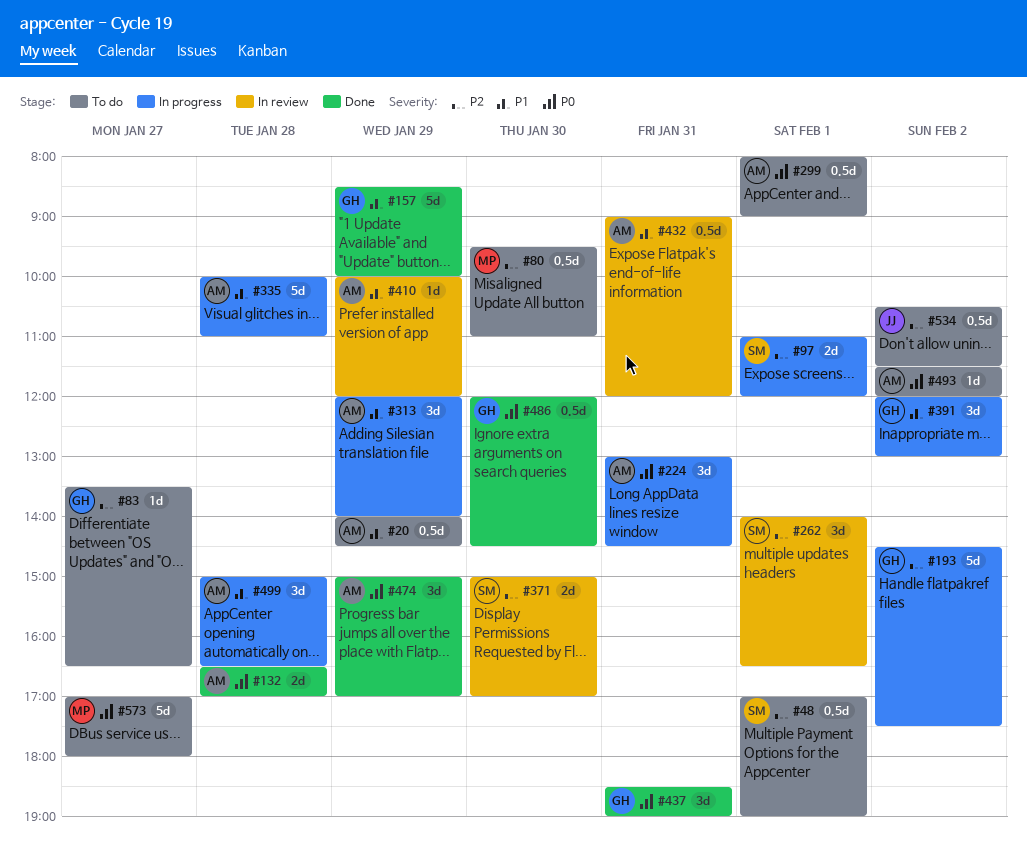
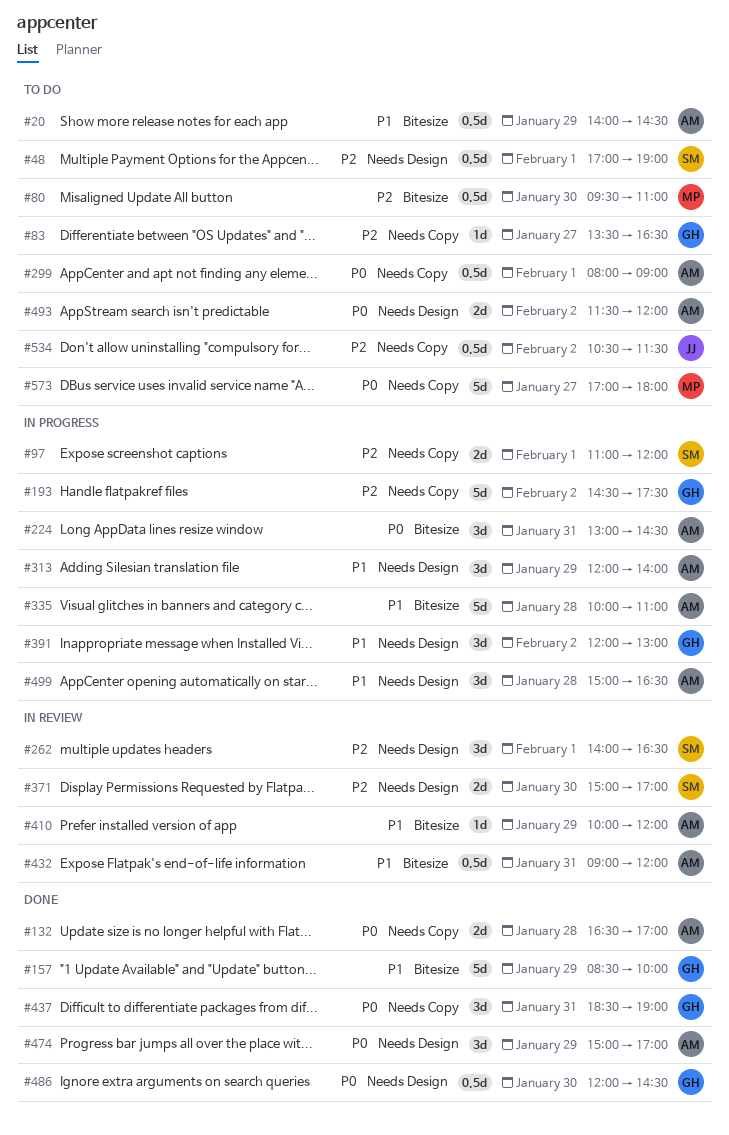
#493, estimate: 1d -> 2d

